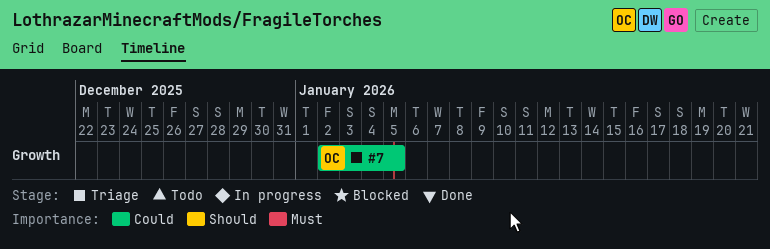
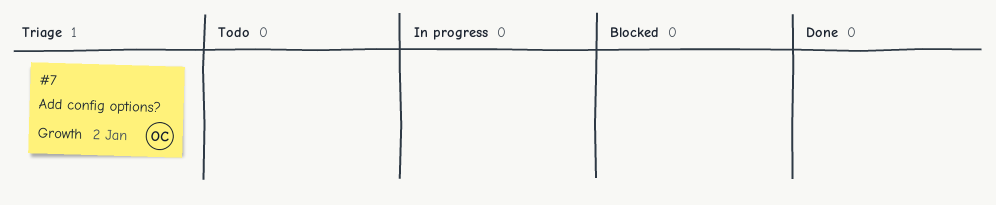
#7, due: Jan 5 -> Jan 2

